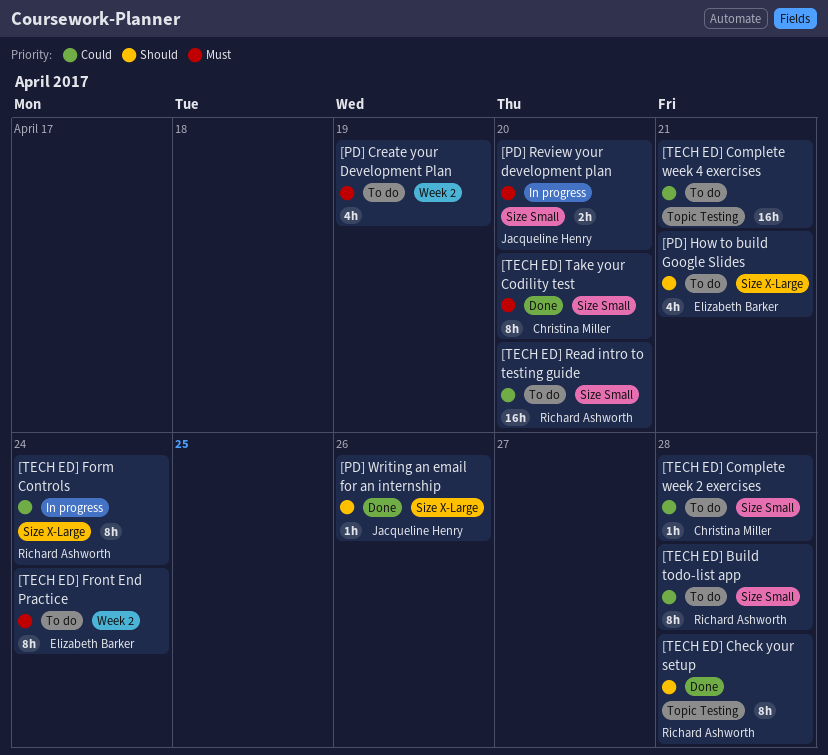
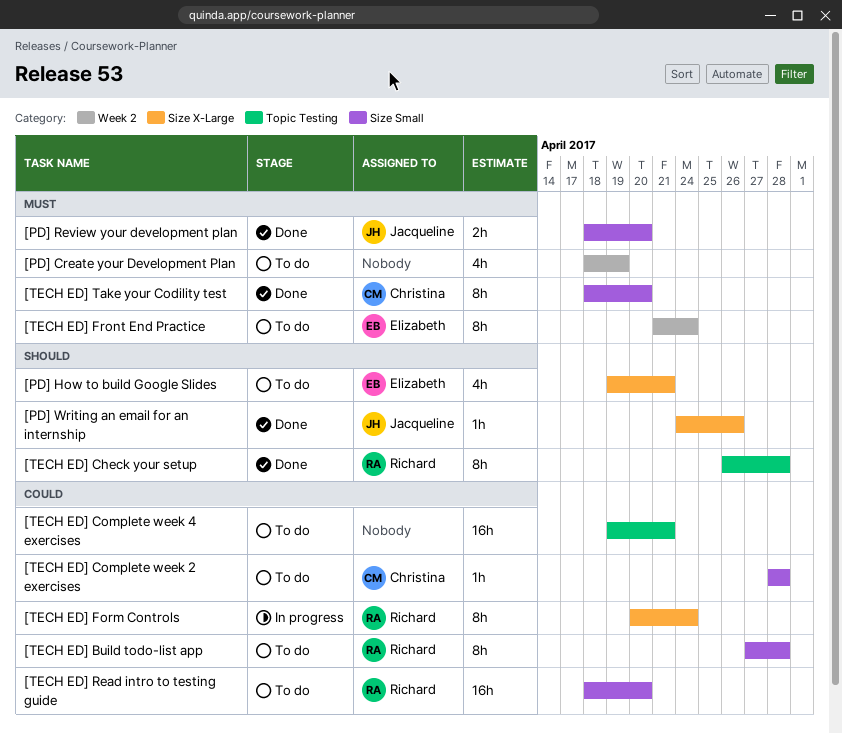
[PD] Review your development plan, status: In progress -> Done

